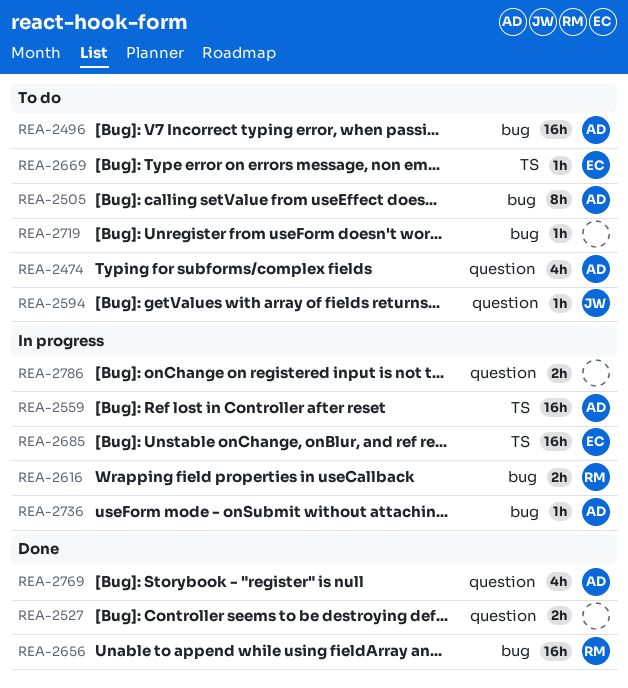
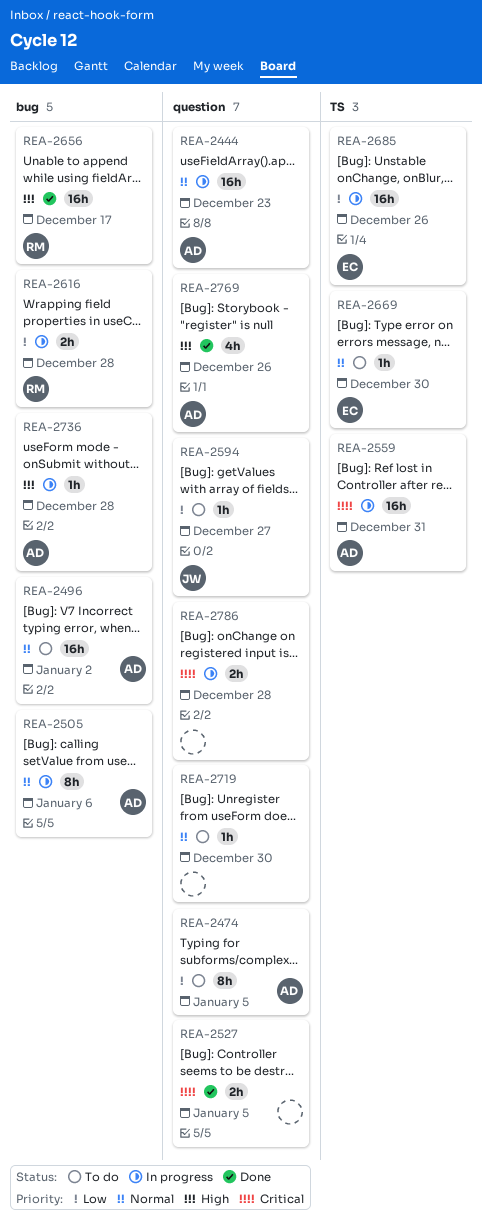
REA-2444: none -> present
REA-2474, estimate: 4h -> 8h
REA-2505, status: To do -> In progress
REA-2719, label: bug -> question

